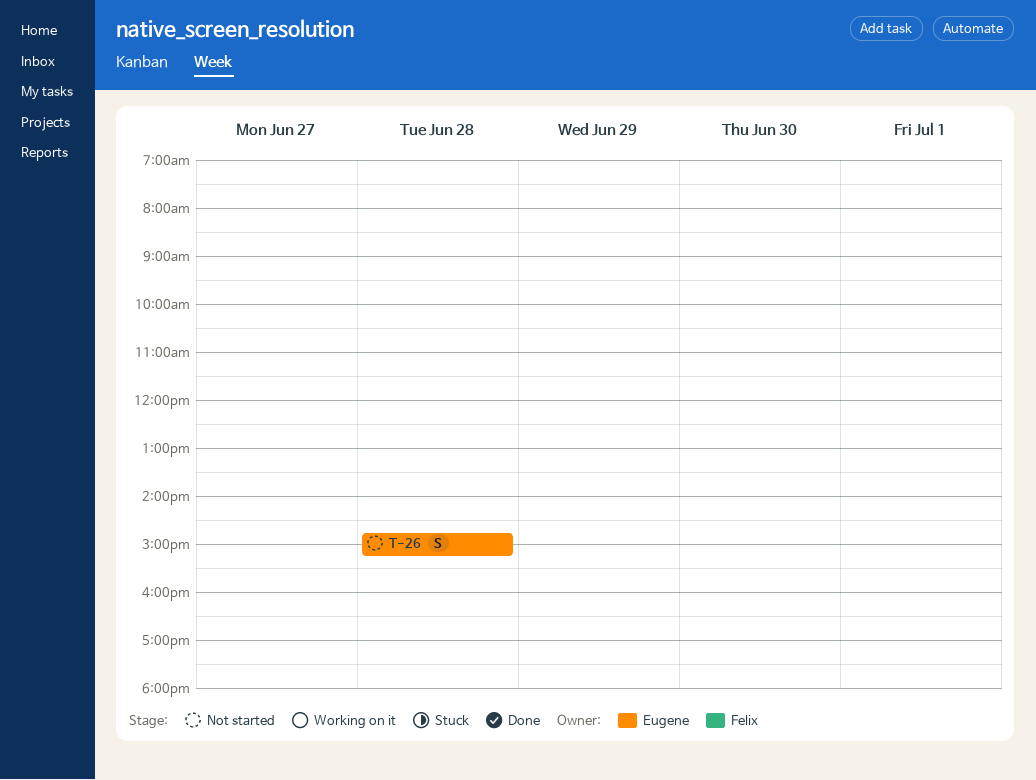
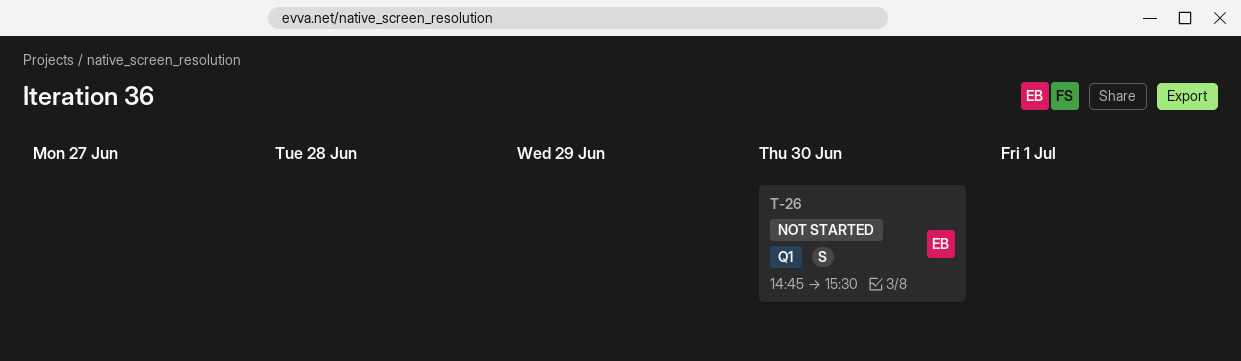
T-26, day: Jun 28 -> Jun 30
T-26, ends: 15:15 -> 15:30

